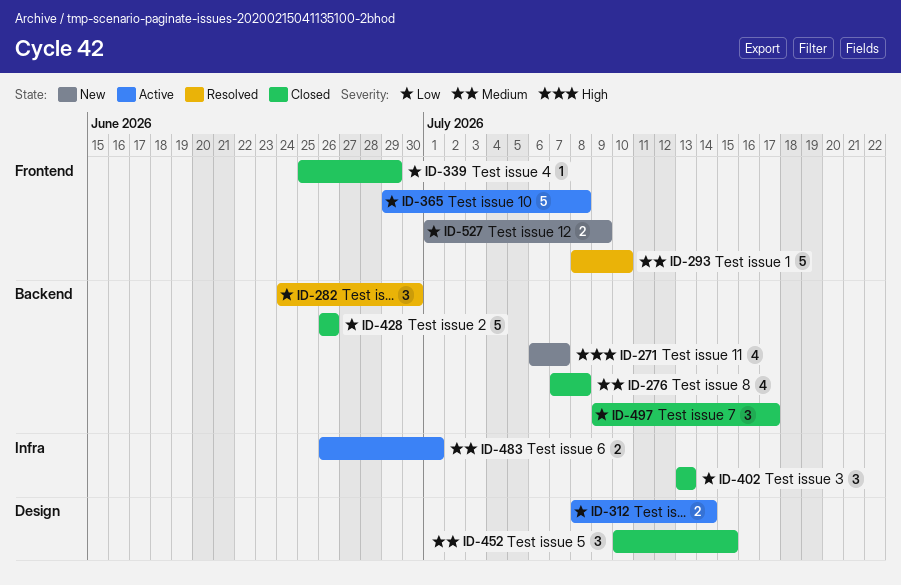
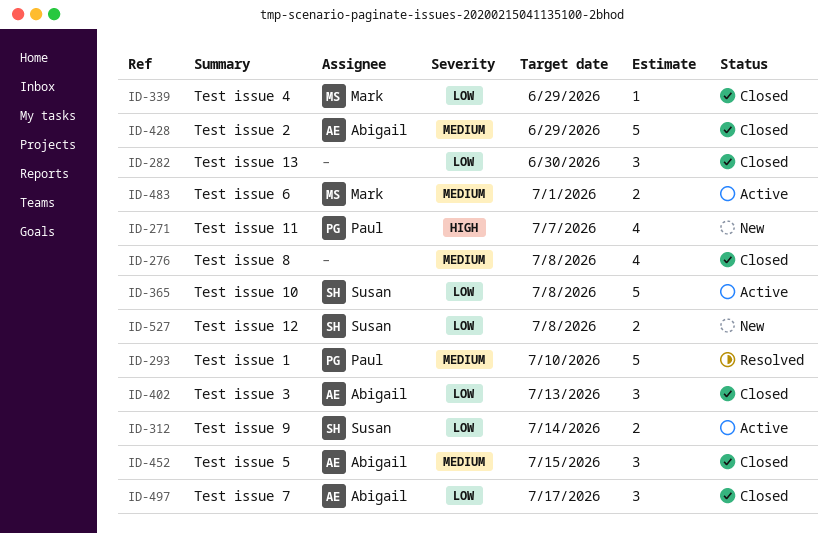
ID-282, status: Resolved -> Closed
ID-428, priority: Low -> Medium
ID-428, due: Jun 26 -> Jun 29
ID-527, due: Jul 9 -> Jul 8

